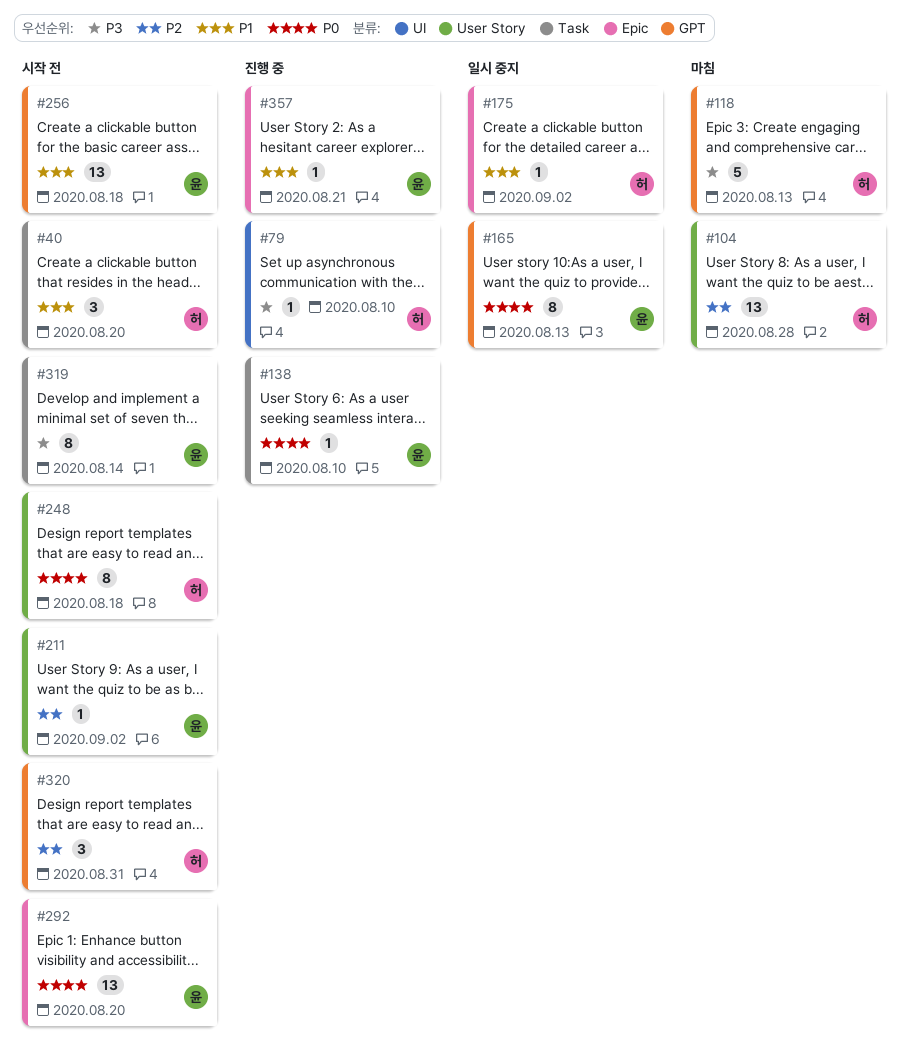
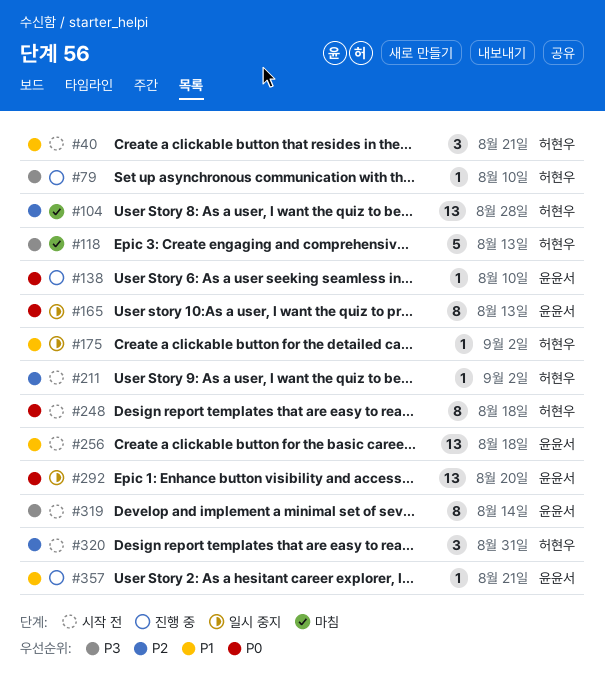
#40, due: Aug 20 -> Aug 21
#211, owner: 윤윤서 -> 허현우
#292, status: 시작 전 -> 일시 중지

